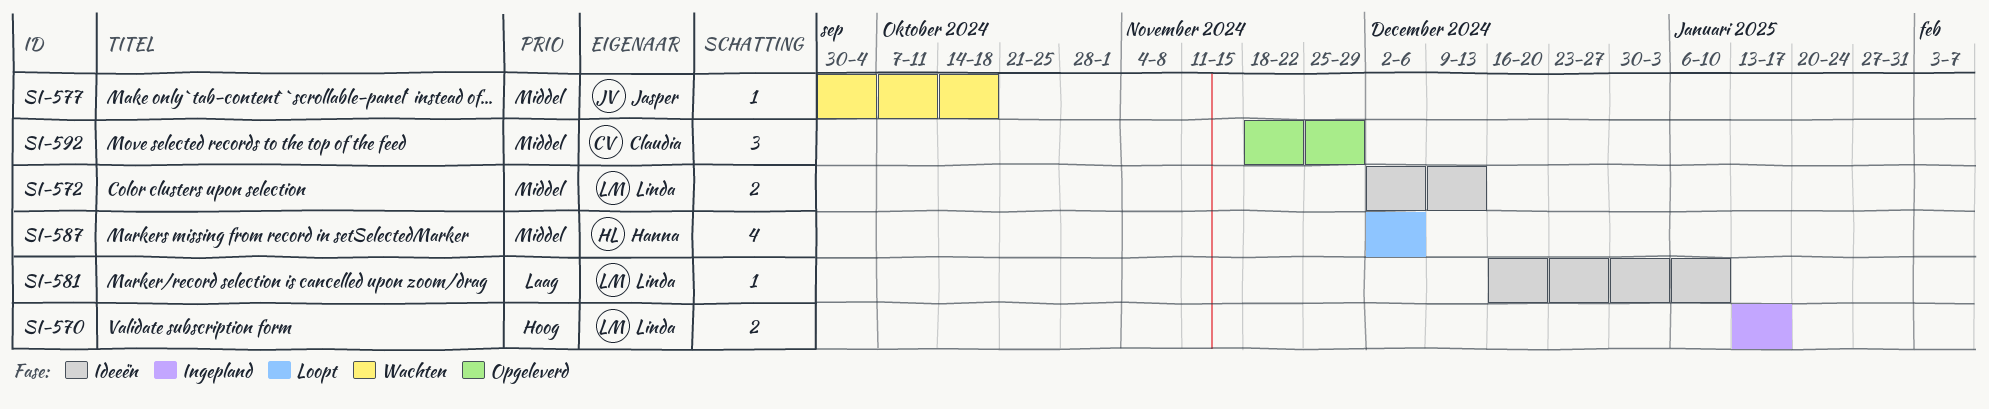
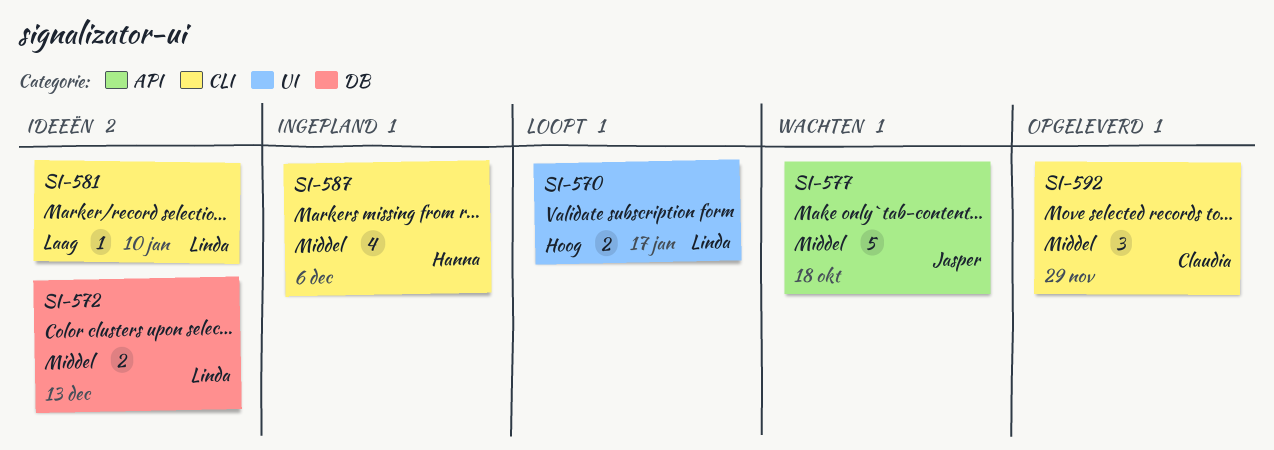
SI-570, status: Ingepland -> Loopt
SI-577, estimate: 1 -> 5
SI-587, status: Loopt -> Ingepland

